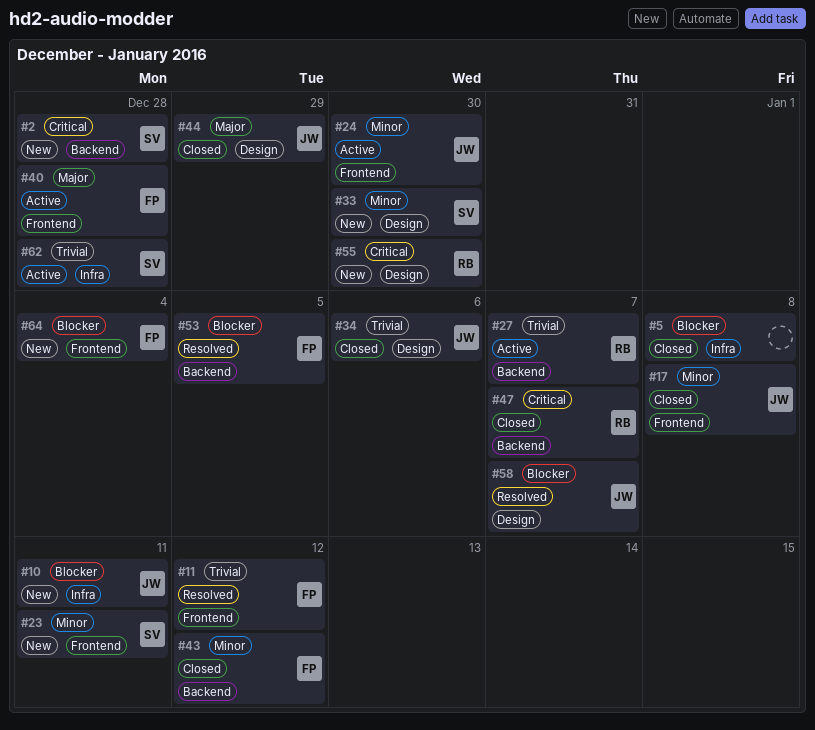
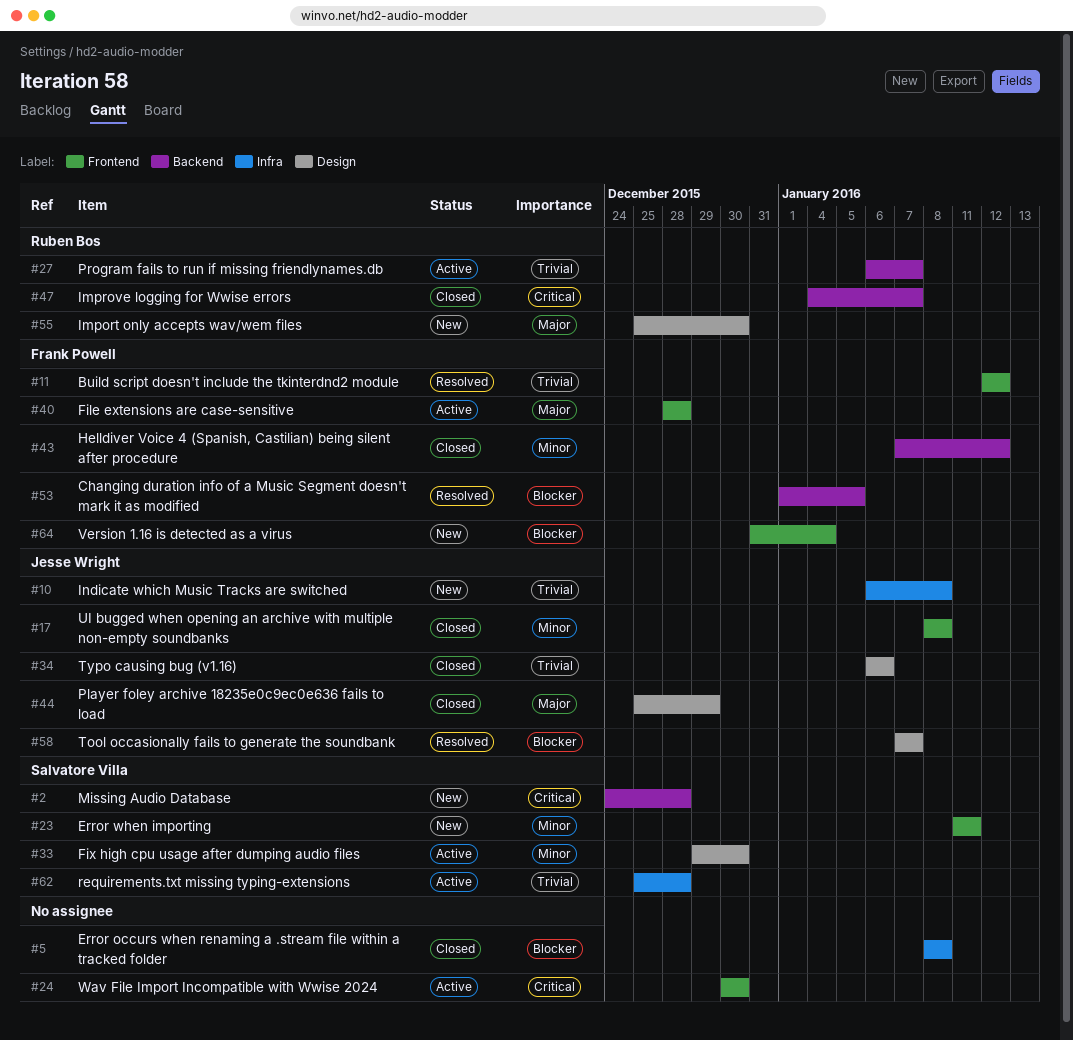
#10, priority: Blocker -> Trivial
#10, due: Jan 11 -> Jan 8
#24, owner: Jesse Wright -> none
#24, priority: Minor -> Critical
#33, status: New -> Active
#55, priority: Critical -> Major

